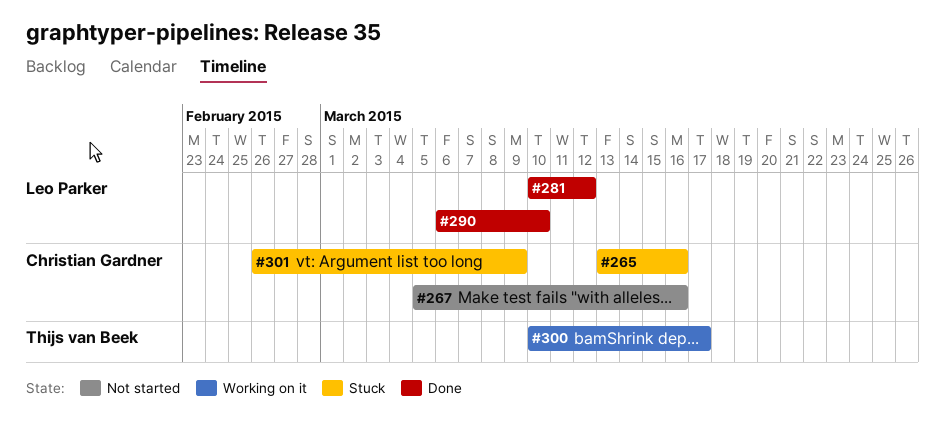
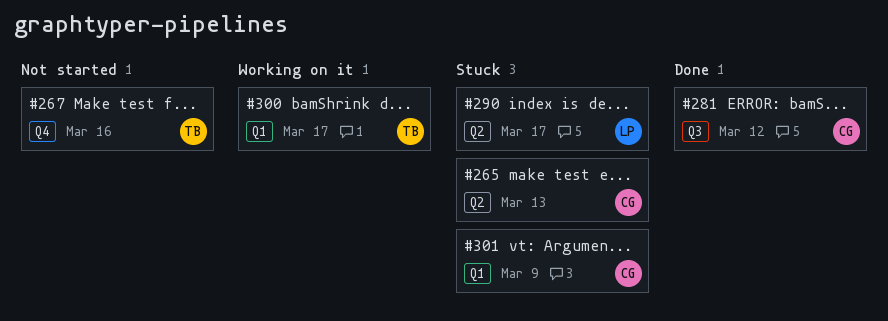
#265, due: Mar 16 -> Mar 13
#267, owner: Christian Gardner -> Thijs van Beek
#281, owner: Leo Parker -> Christian Gardner
#290, status: Done -> Stuck
#290, due: Mar 10 -> Mar 17

